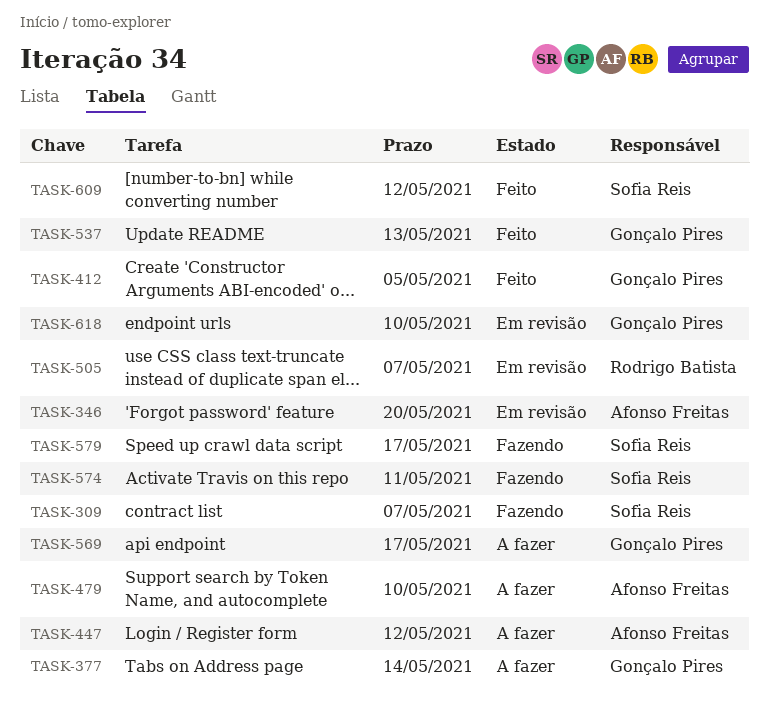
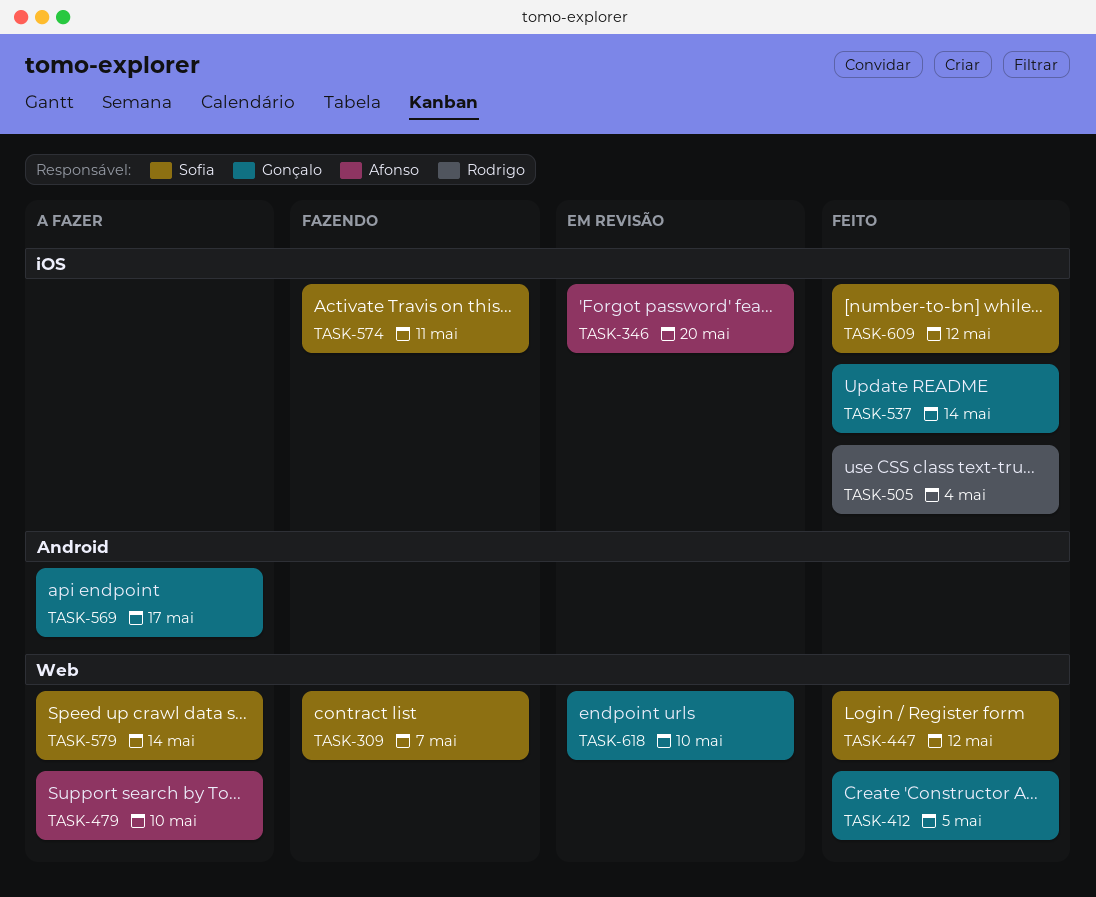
TASK-377: present -> none
TASK-447, status: A fazer -> Feito
TASK-447, owner: Afonso Freitas -> Sofia Reis
TASK-505, status: Em revisão -> Feito
TASK-505, due: May 7 -> May 4
TASK-537, due: May 13 -> May 14
TASK-579, status: Fazendo -> A fazer
TASK-579, due: May 17 -> May 14

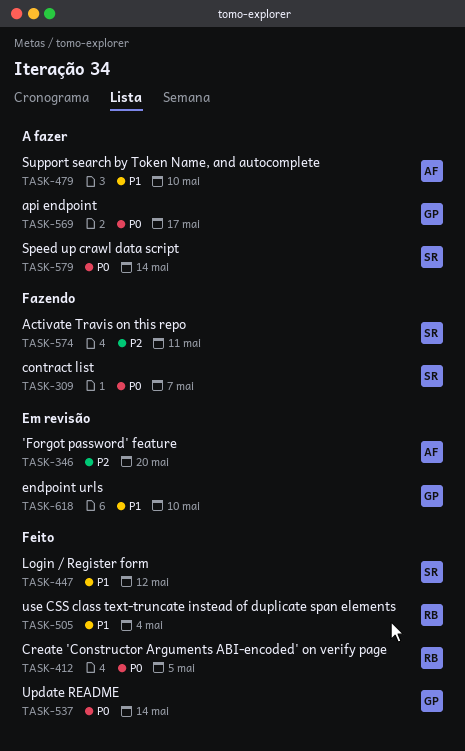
TASK-412, owner: Gonçalo -> Rodrigo
TASK-609: present -> none

